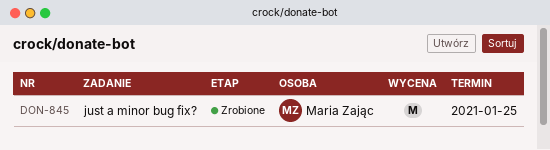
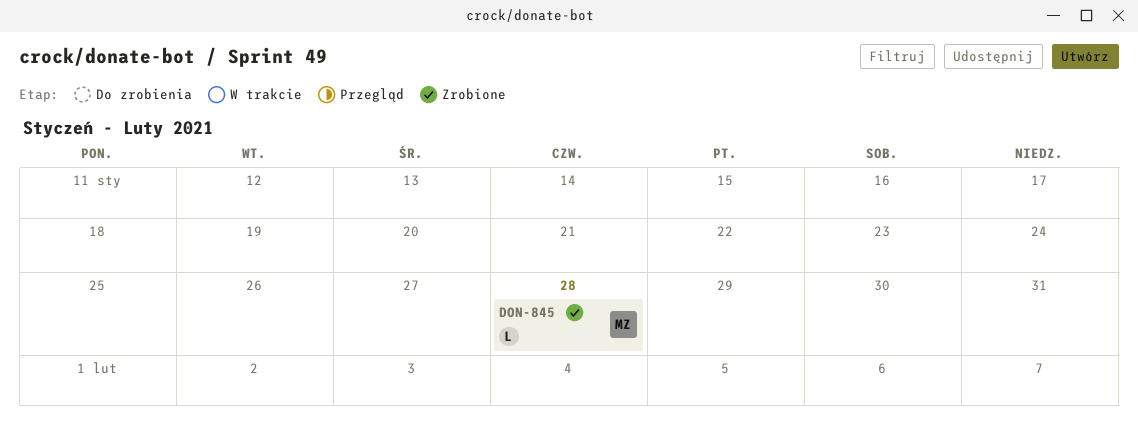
DON-845, estimate: M -> L
DON-845, due: Jan 25 -> Jan 28

